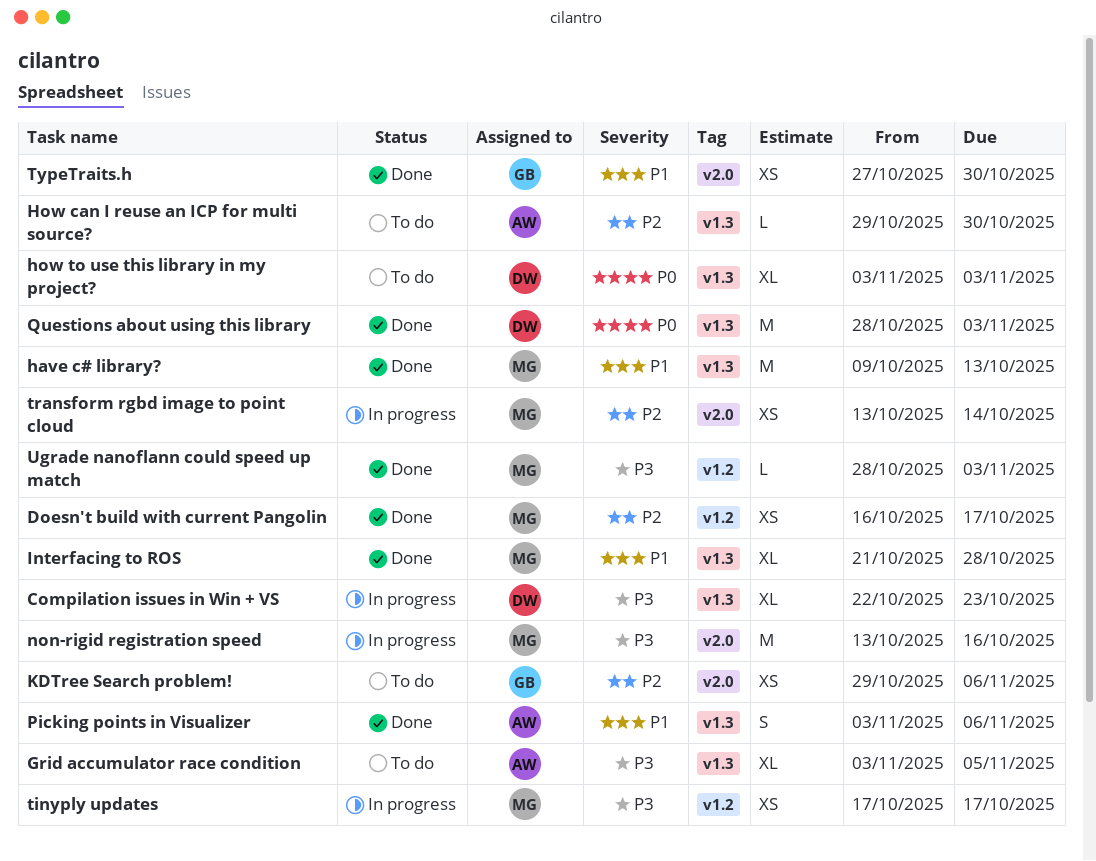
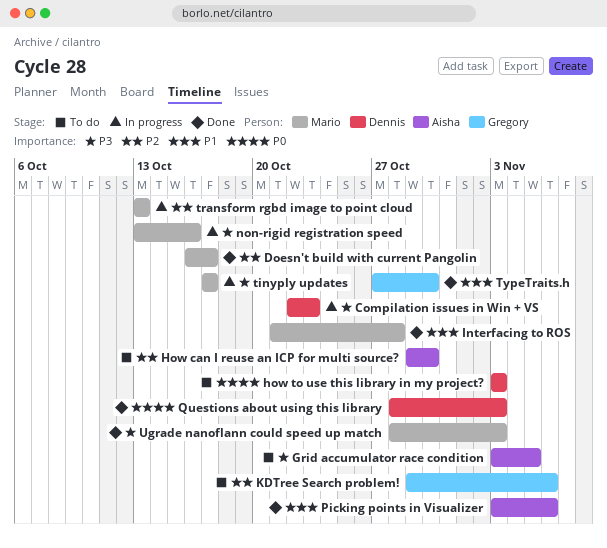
have c# library?: present -> none
transform rgbd image to point cloud, due: Oct 14 -> Oct 13

